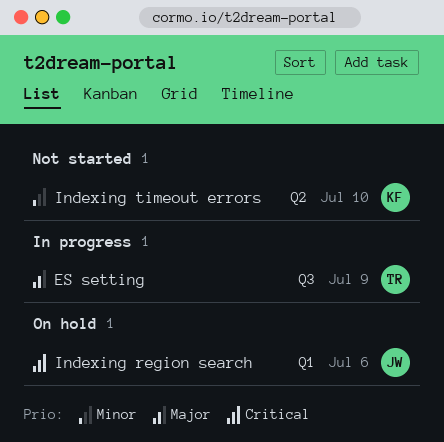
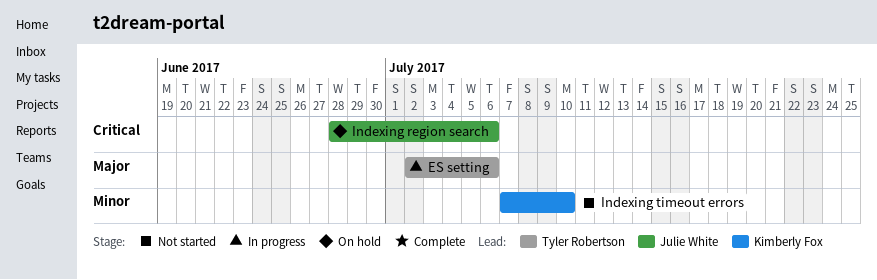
ES setting, due: Jul 9 -> Jul 6

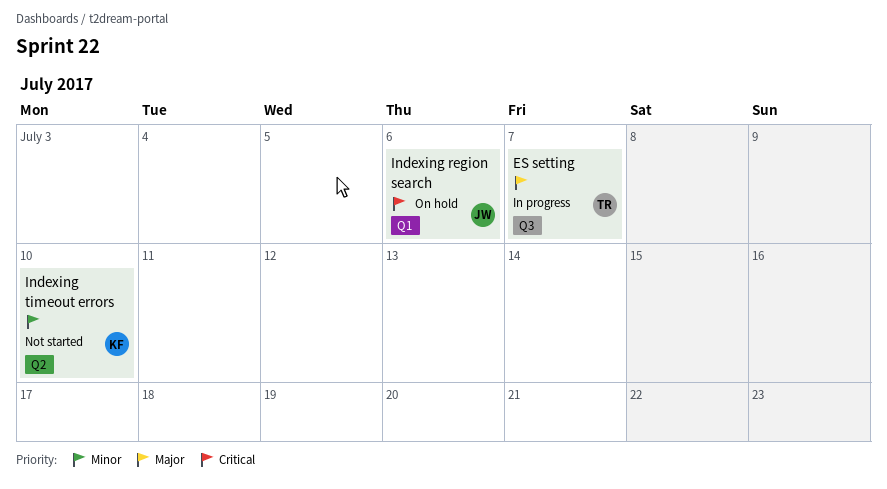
ES setting, due: Jul 6 -> Jul 7

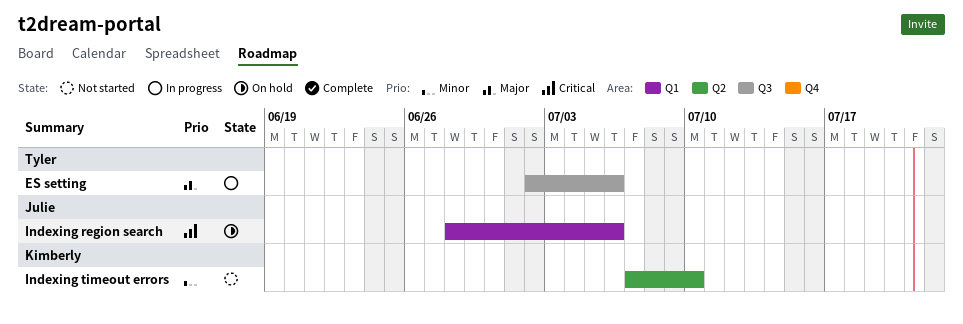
ES setting, due: Jul 7 -> Jul 6

